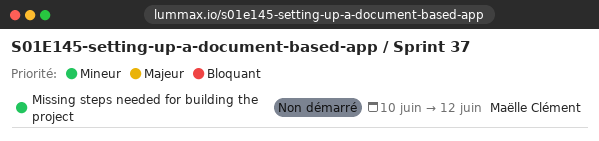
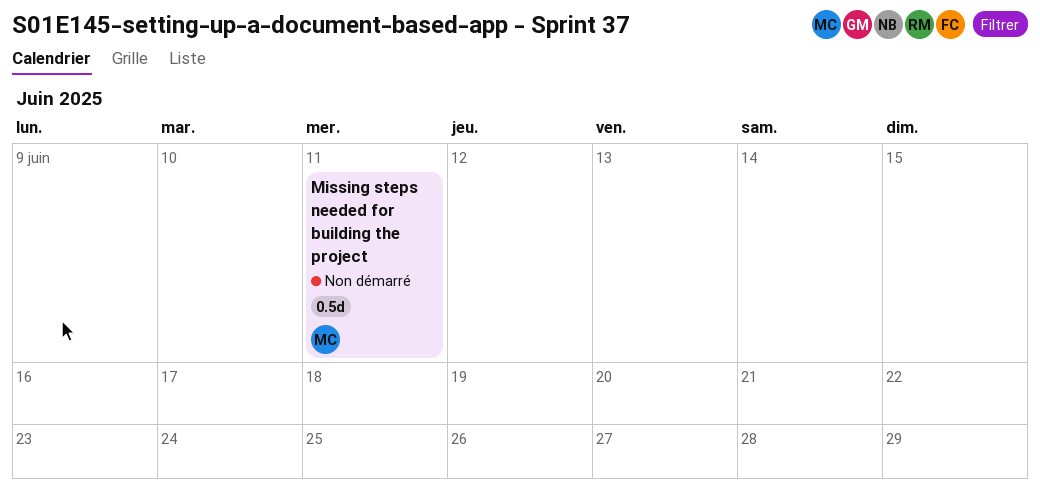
Missing steps needed for building the project, due: Jun 12 -> Jun 11

